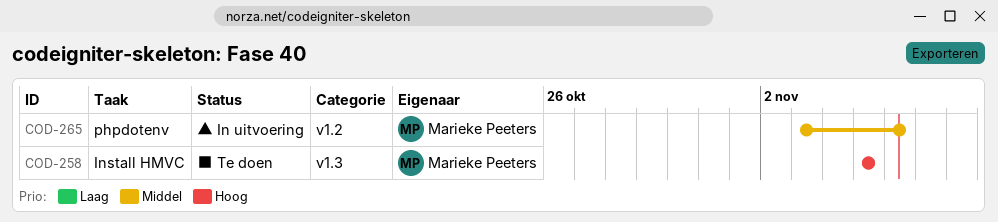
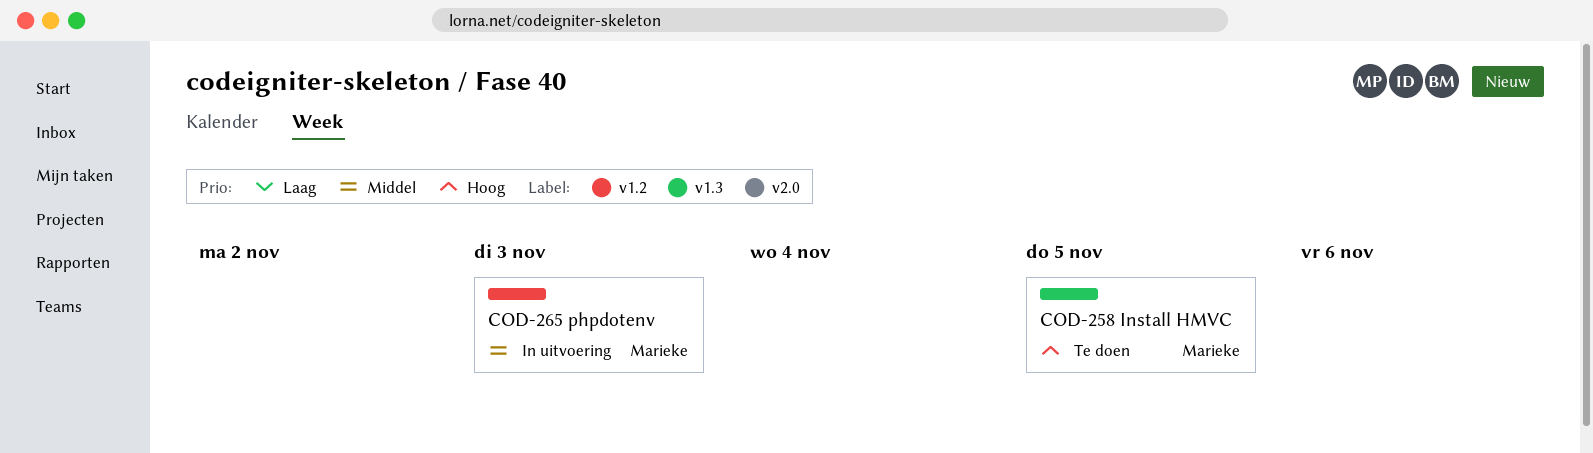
COD-265, due: Nov 6 -> Nov 3

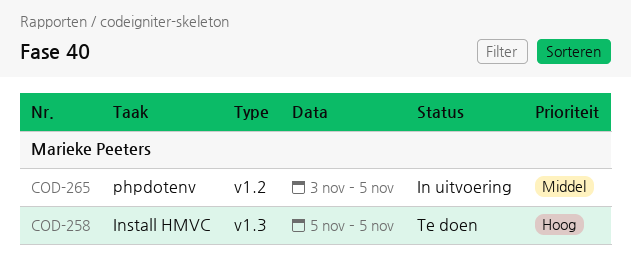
COD-265, due: Nov 3 -> Nov 5

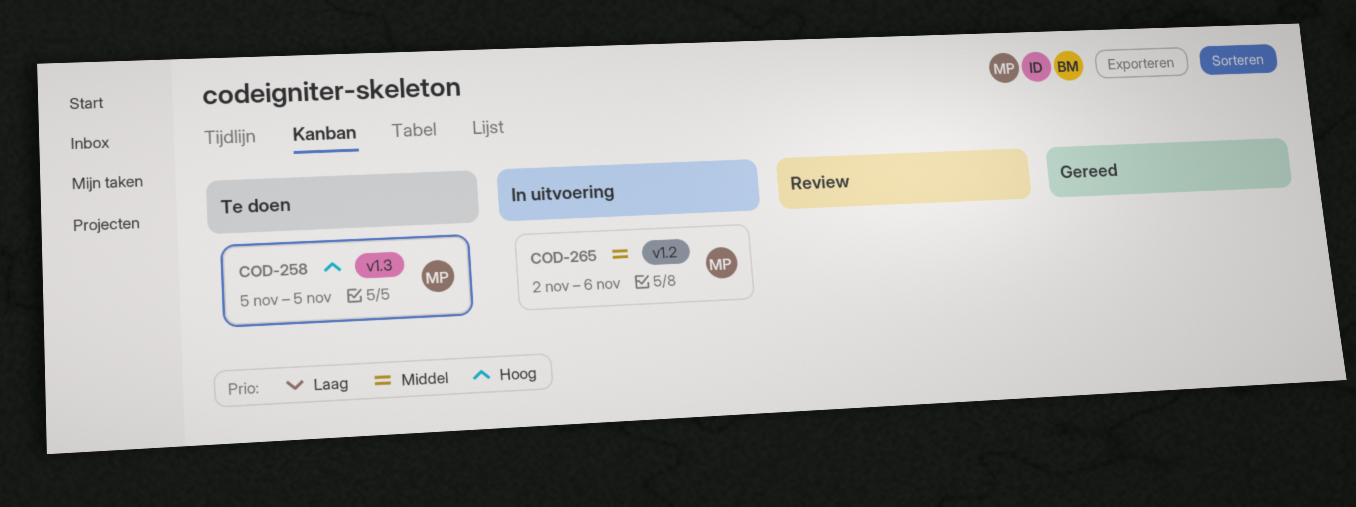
COD-265, start: Nov 3 -> Nov 2
COD-265, due: Nov 5 -> Nov 6

